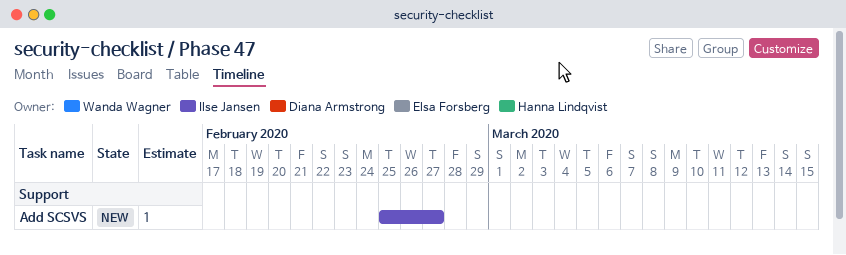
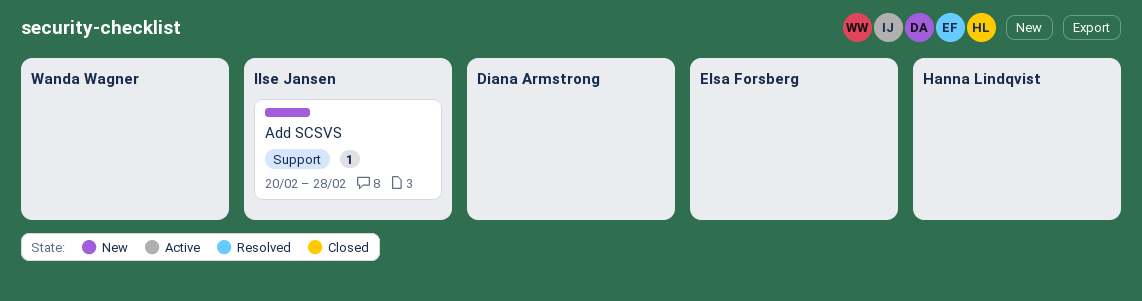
Add SCSVS, start: Feb 25 -> Feb 20
Add SCSVS, due: Feb 27 -> Feb 28

